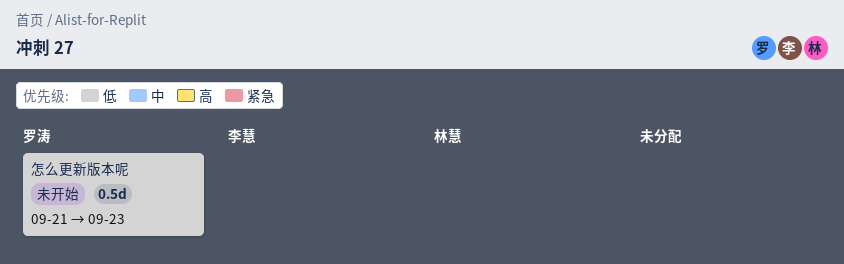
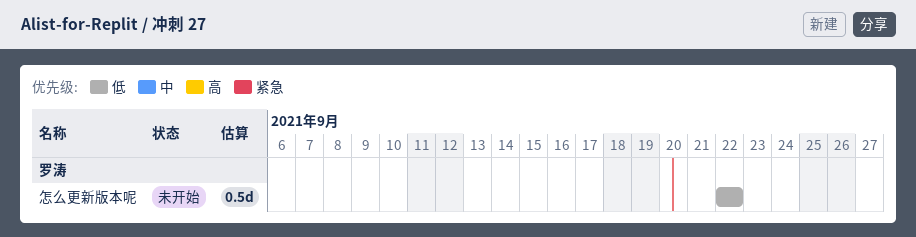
怎么更新版本呢, start: Sep 21 -> Sep 22
怎么更新版本呢, due: Sep 23 -> Sep 22

